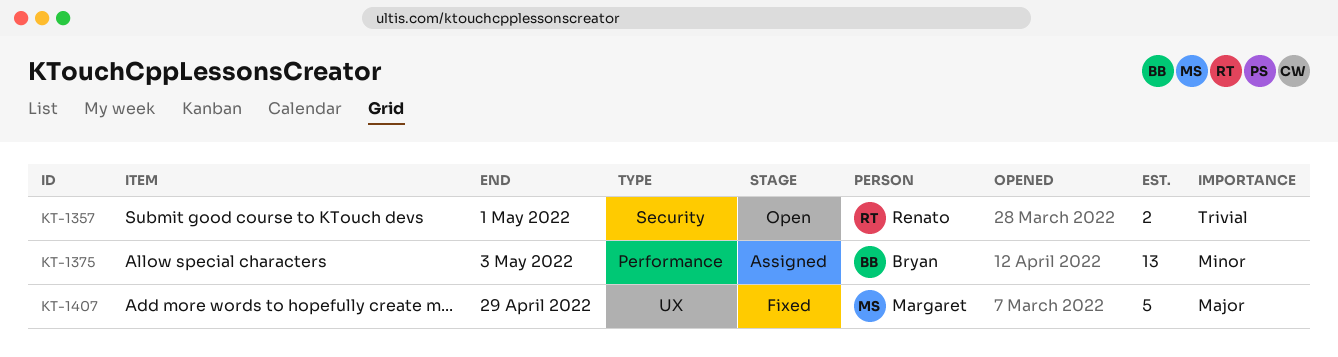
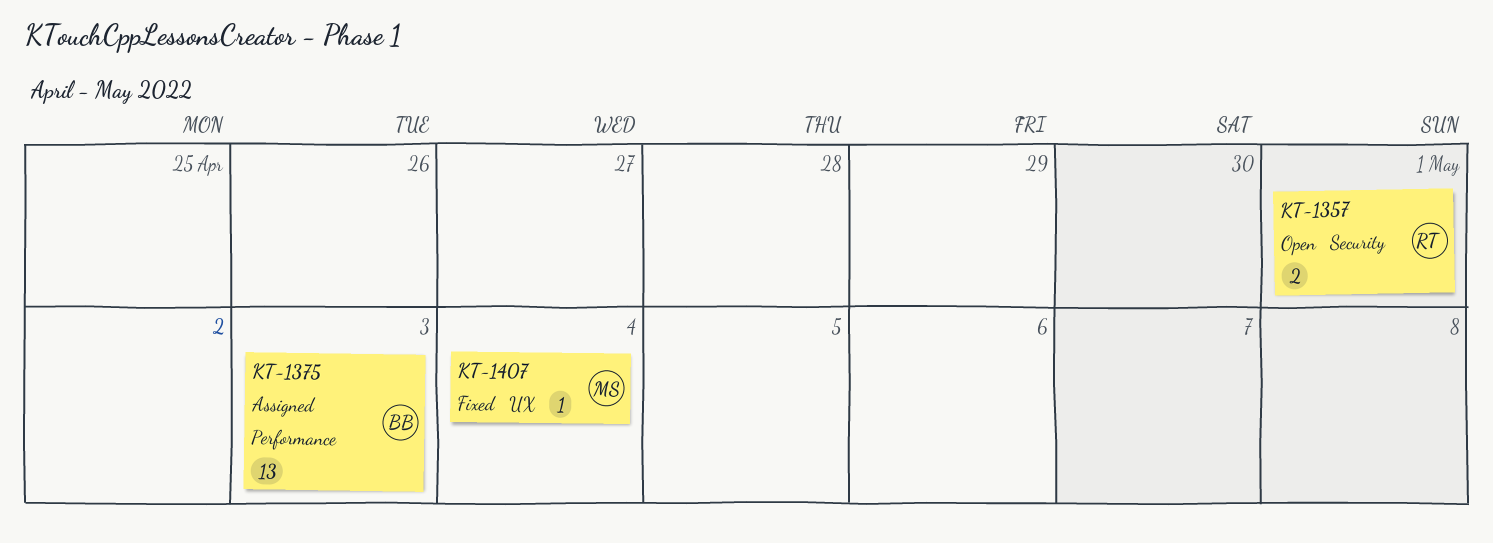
KT-1407, estimate: 5 -> 1
KT-1407, due: Apr 29 -> May 4

